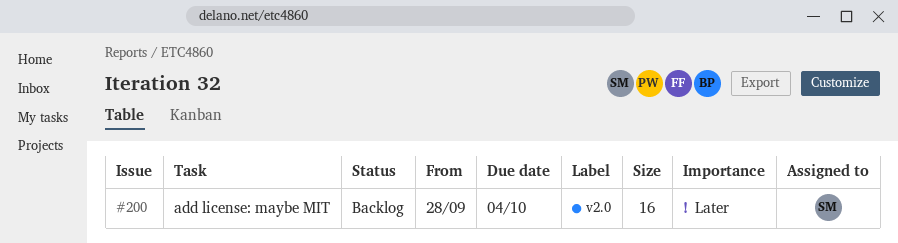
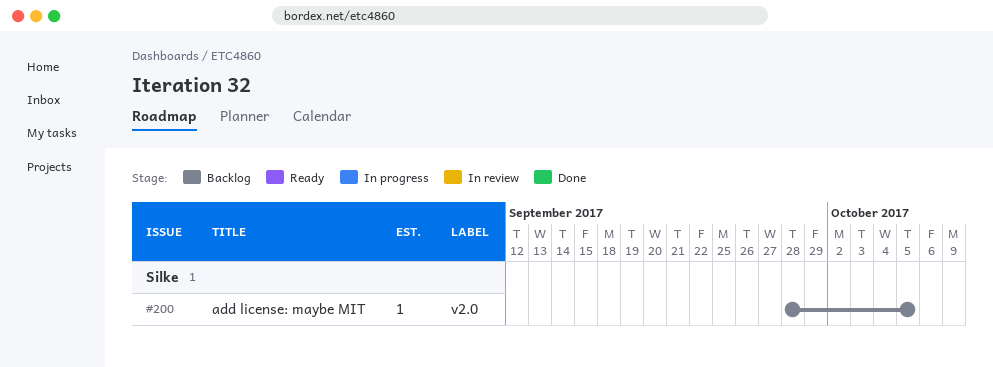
#200, estimate: 16 -> 1
#200, due: Oct 4 -> Oct 5

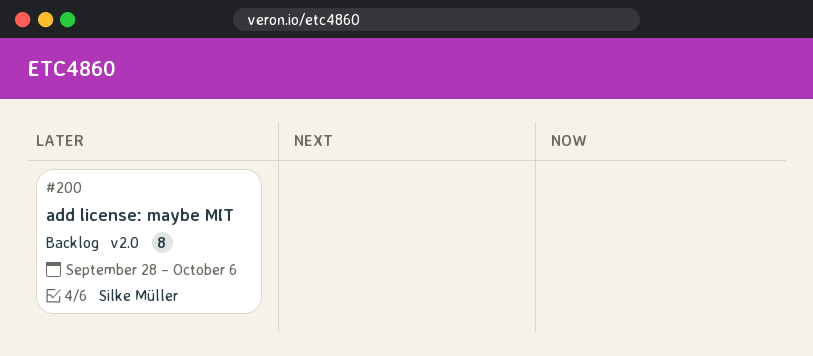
#200, estimate: 1 -> 8
#200, due: Oct 5 -> Oct 6

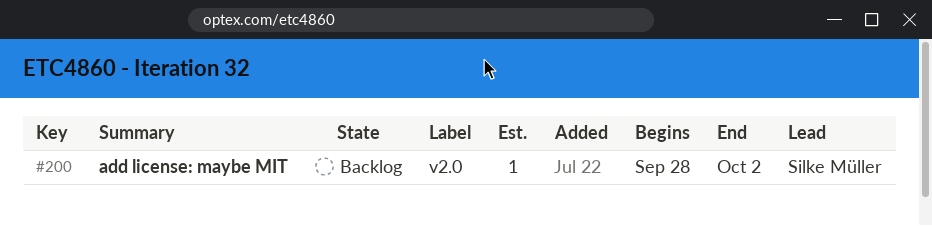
#200, estimate: 8 -> 1
#200, due: Oct 6 -> Oct 2

